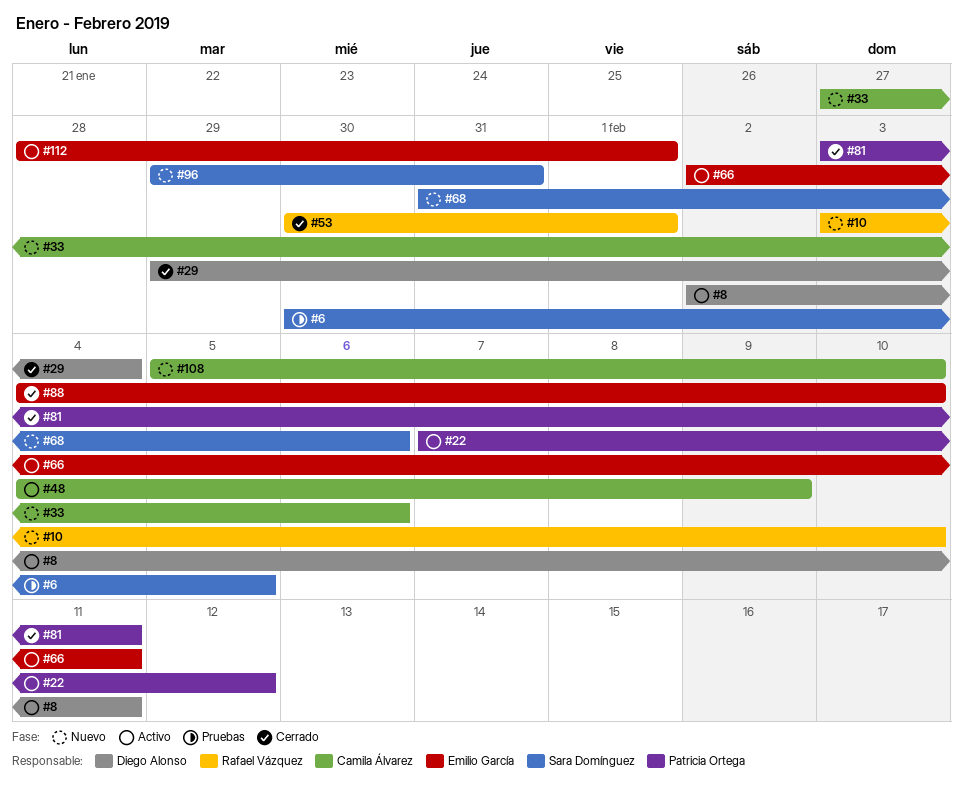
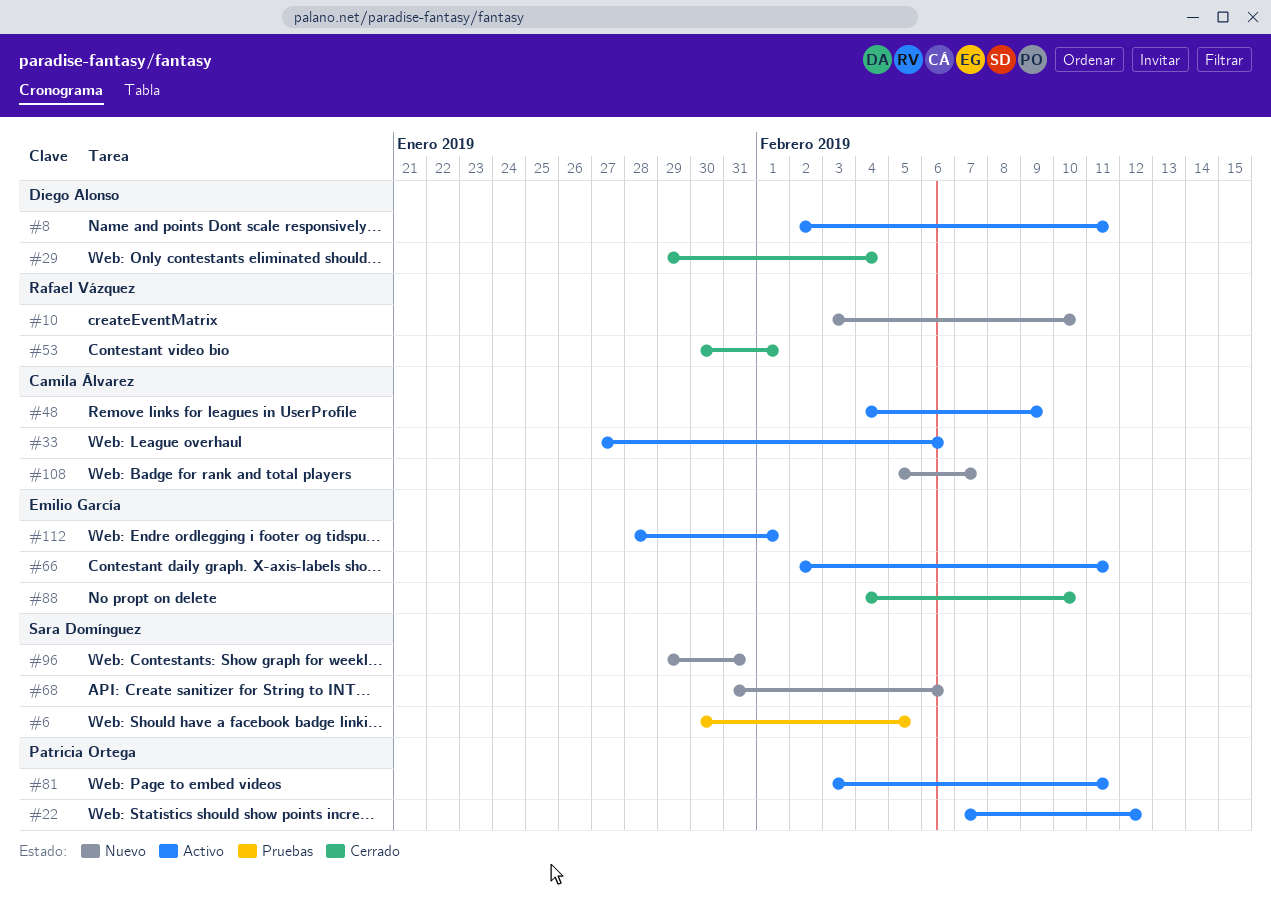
#33, status: Nuevo -> Activo
#81, status: Cerrado -> Activo
#108, due: Feb 10 -> Feb 7

